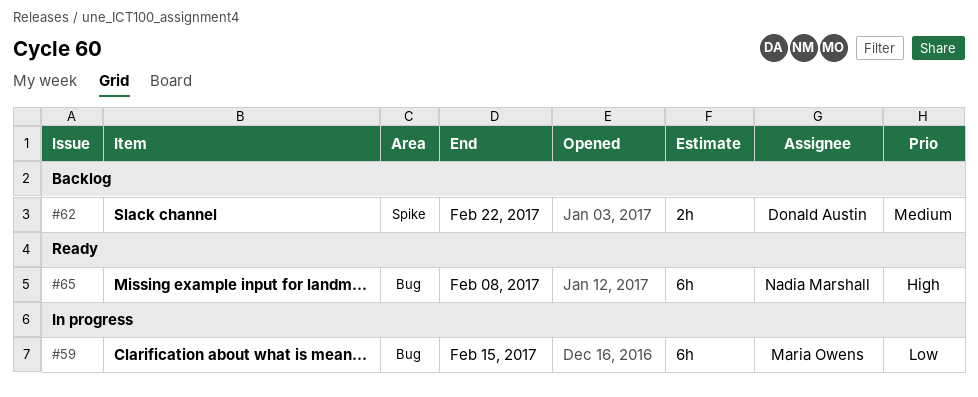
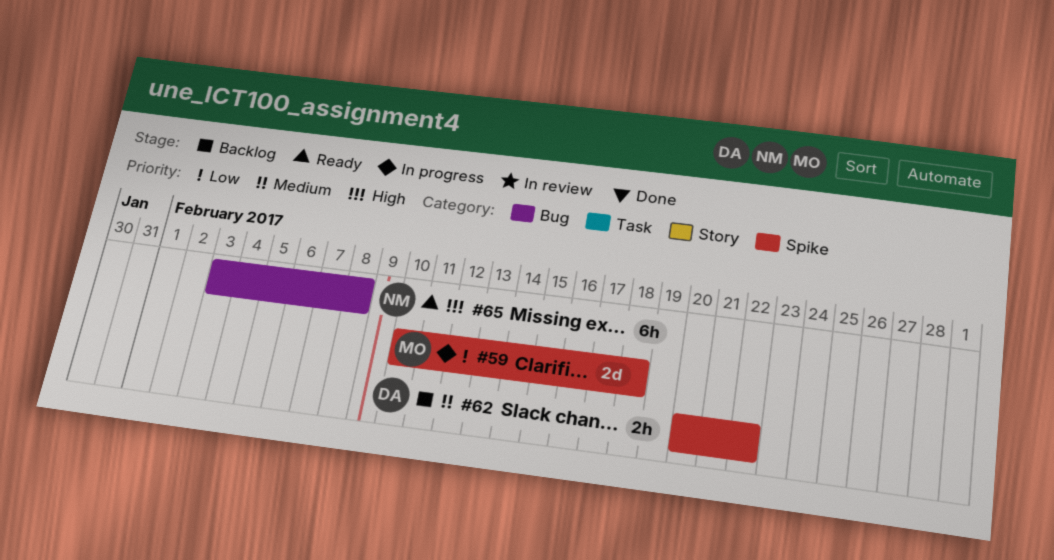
#59, label: Bug -> Spike
#59, estimate: 6h -> 2d
#59, due: Feb 15 -> Feb 18

